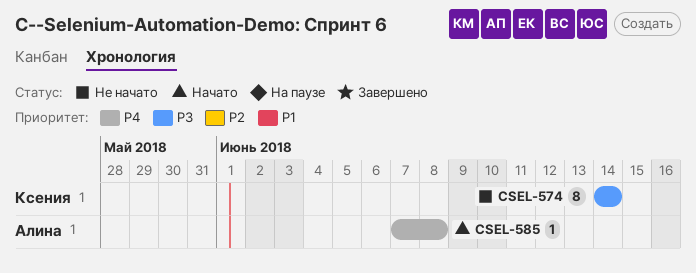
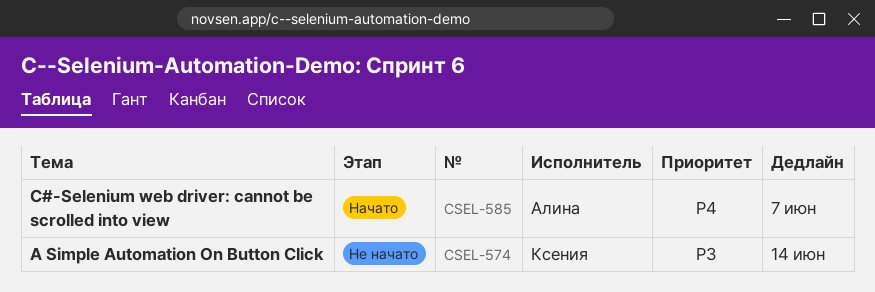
CSEL-585, due: Jun 8 -> Jun 7

